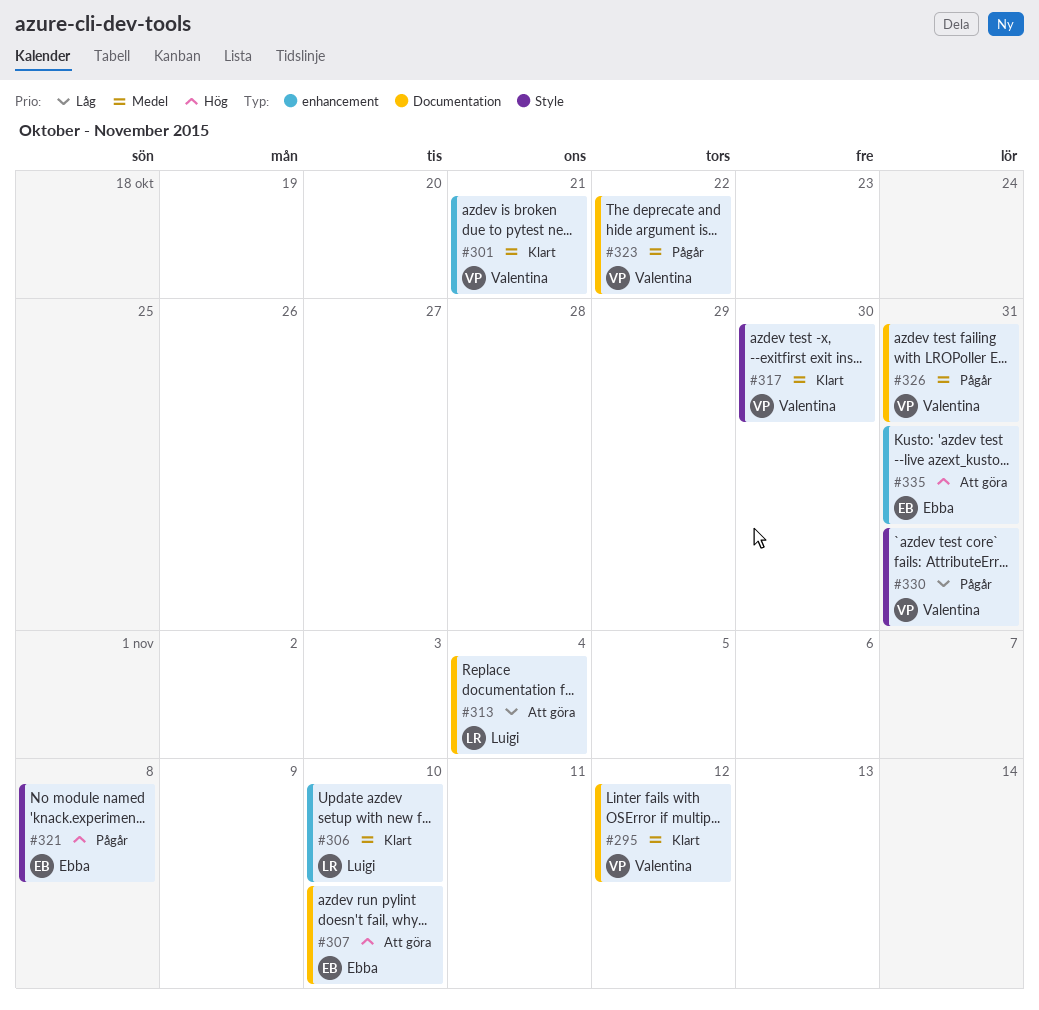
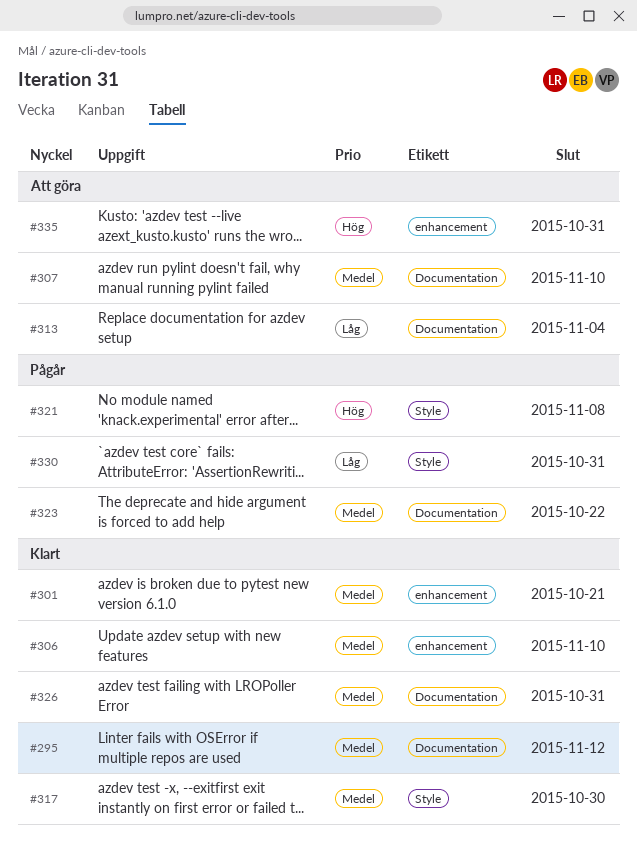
#307, priority: Hög -> Medel
#326, status: Pågår -> Klart

